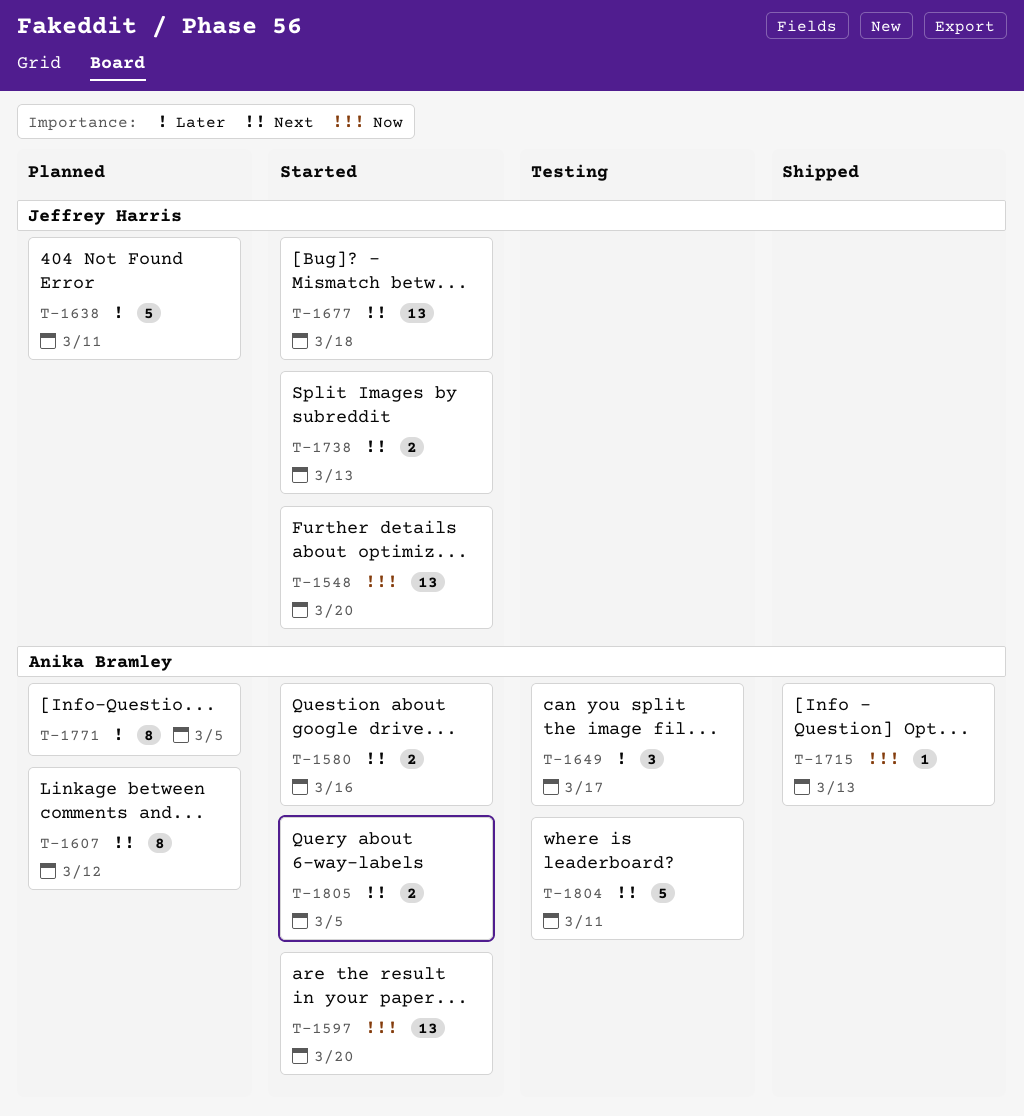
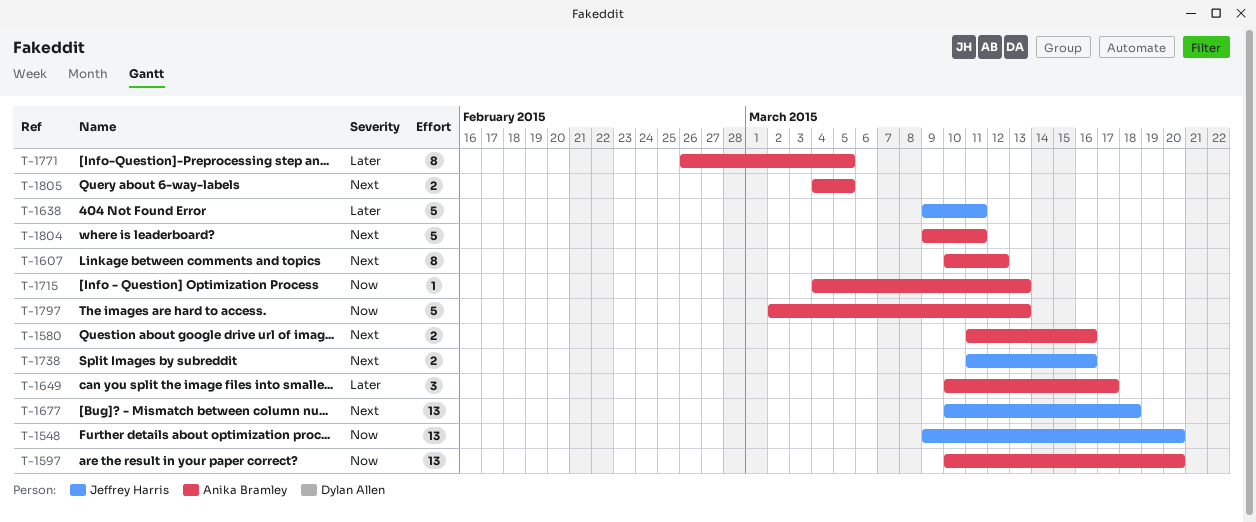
T-1738, due: Mar 13 -> Mar 16
T-1797: none -> present

